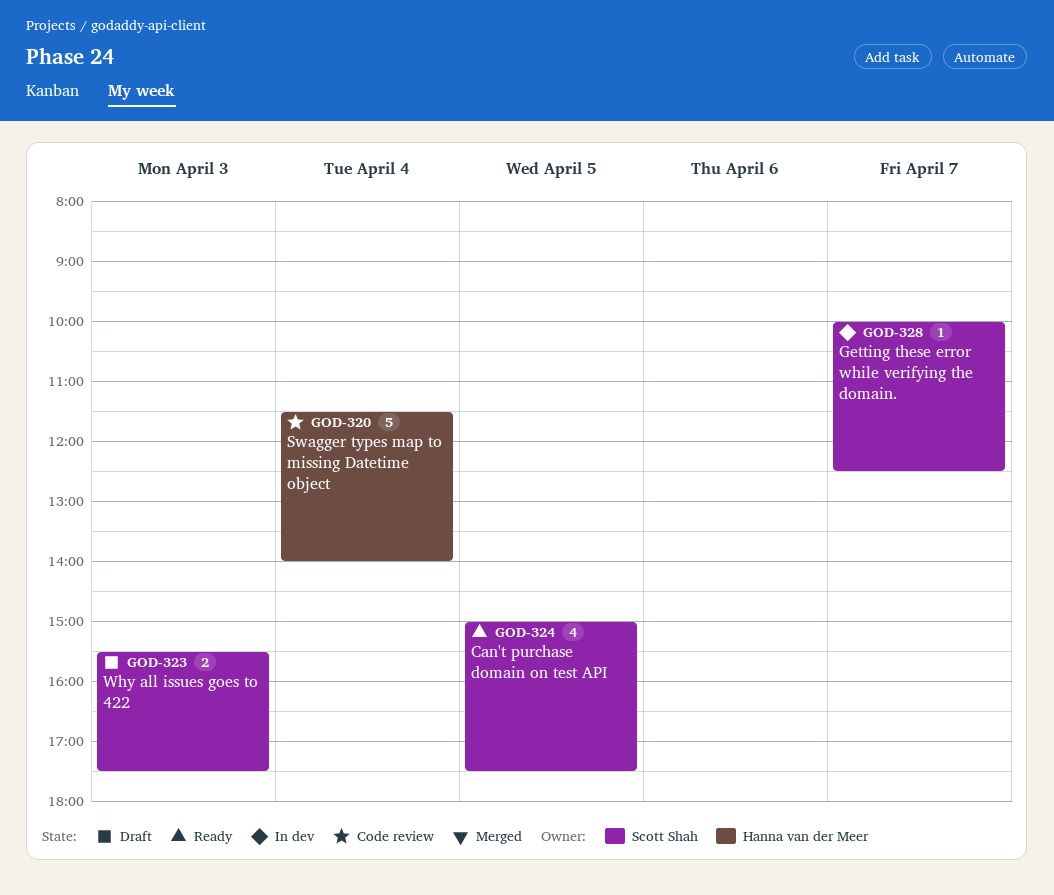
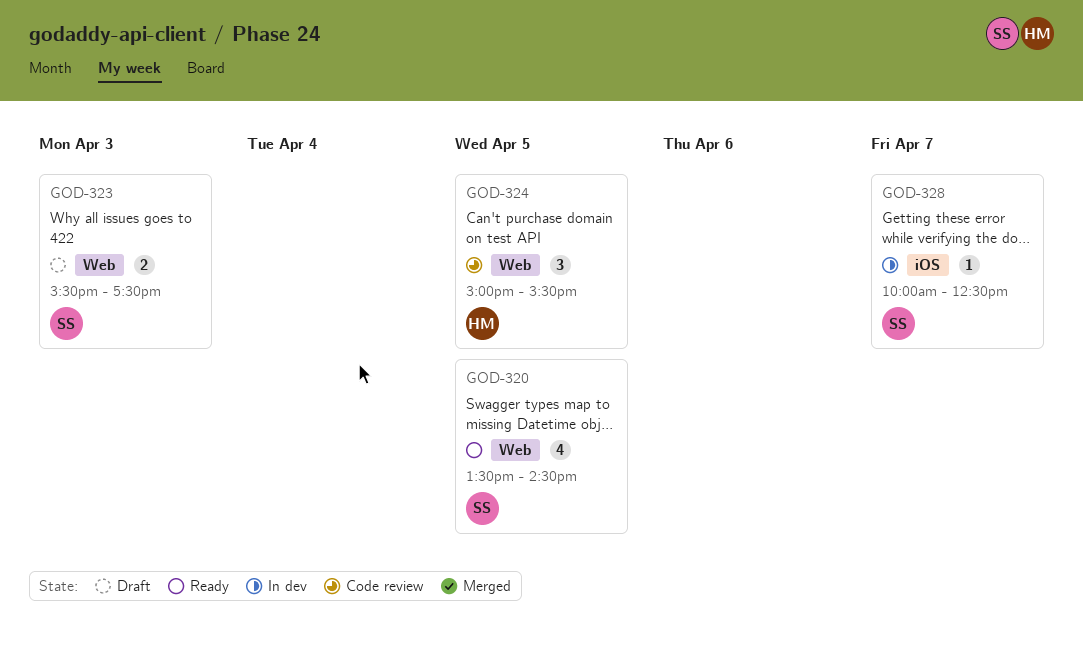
GOD-320, status: Code review -> Ready
GOD-320, owner: Hanna van der Meer -> Scott Shah
GOD-320, estimate: 5 -> 4
GOD-320, day: Apr 4 -> Apr 5
GOD-320, begins: 11:30 -> 13:30
GOD-320, ends: 14:00 -> 14:30
GOD-324, status: Ready -> Code review
GOD-324, owner: Scott Shah -> Hanna van der Meer
GOD-324, estimate: 4 -> 3
GOD-324, ends: 17:30 -> 15:30

